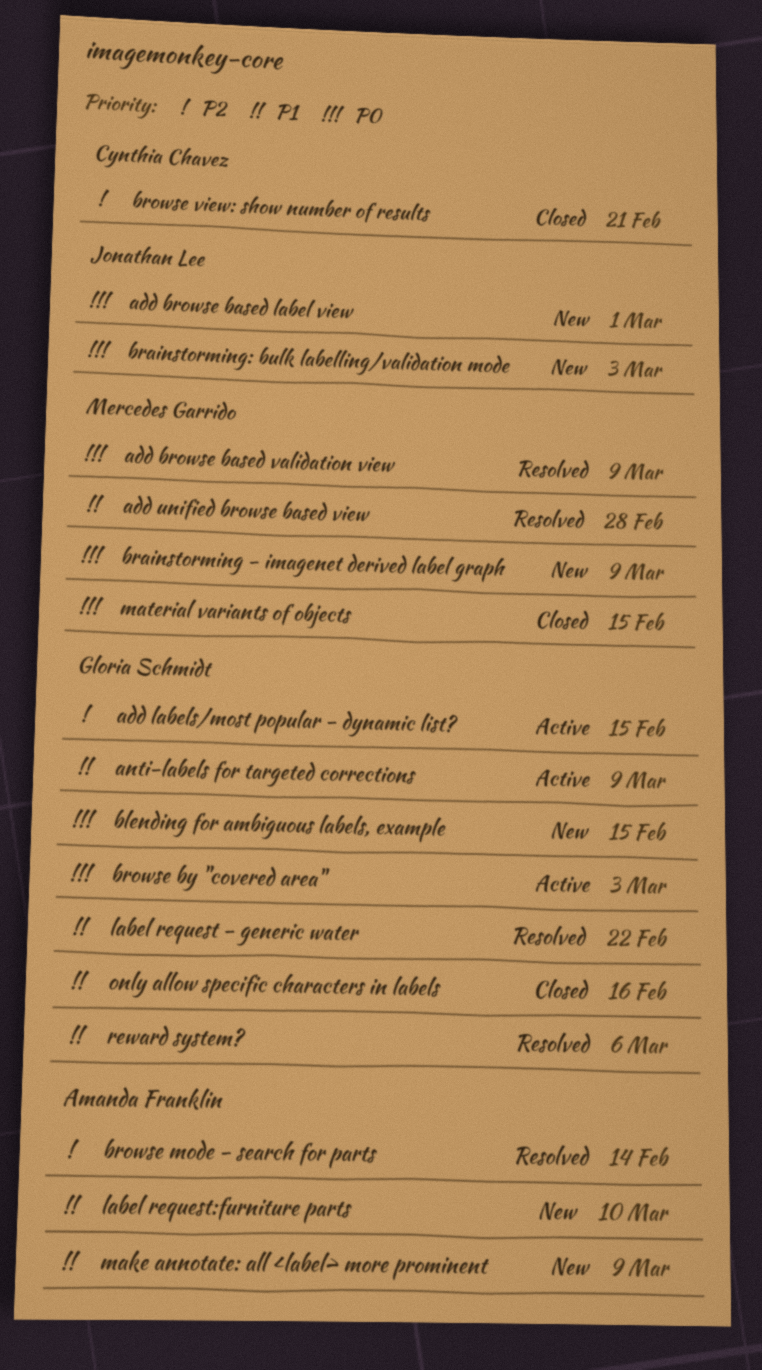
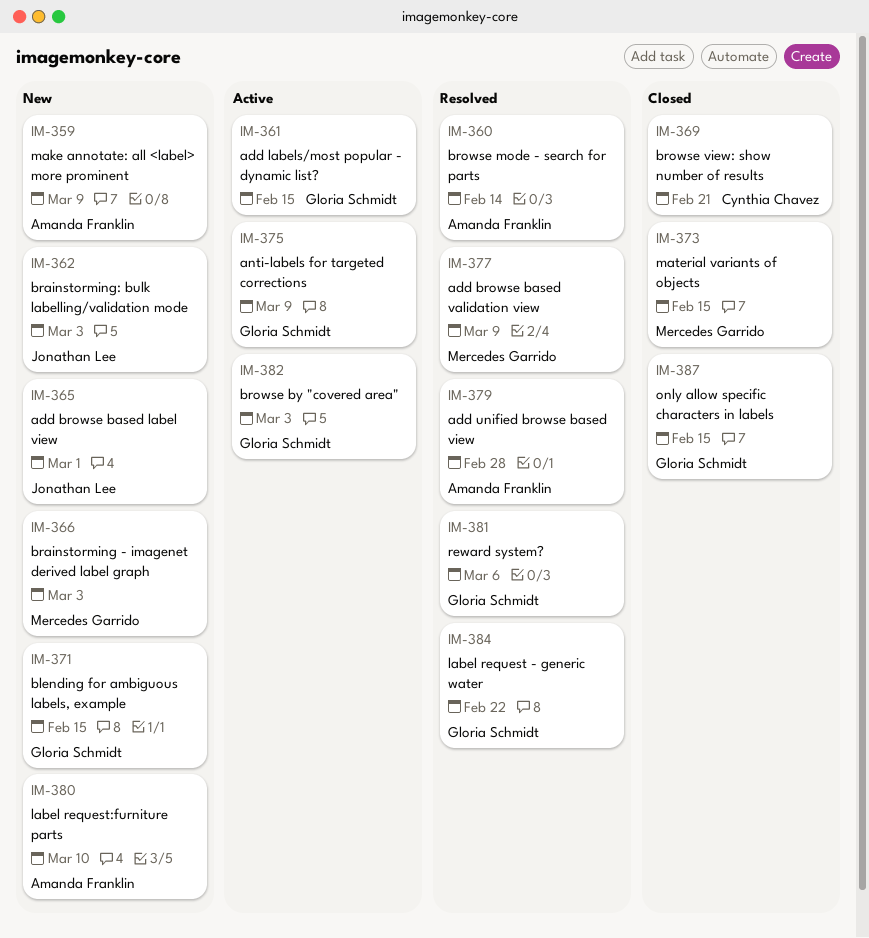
add unified browse based view, owner: Mercedes Garrido -> Amanda Franklin
brainstorming - imagenet derived label graph, due: Mar 9 -> Mar 3
only allow specific characters in labels, due: Feb 16 -> Feb 15

